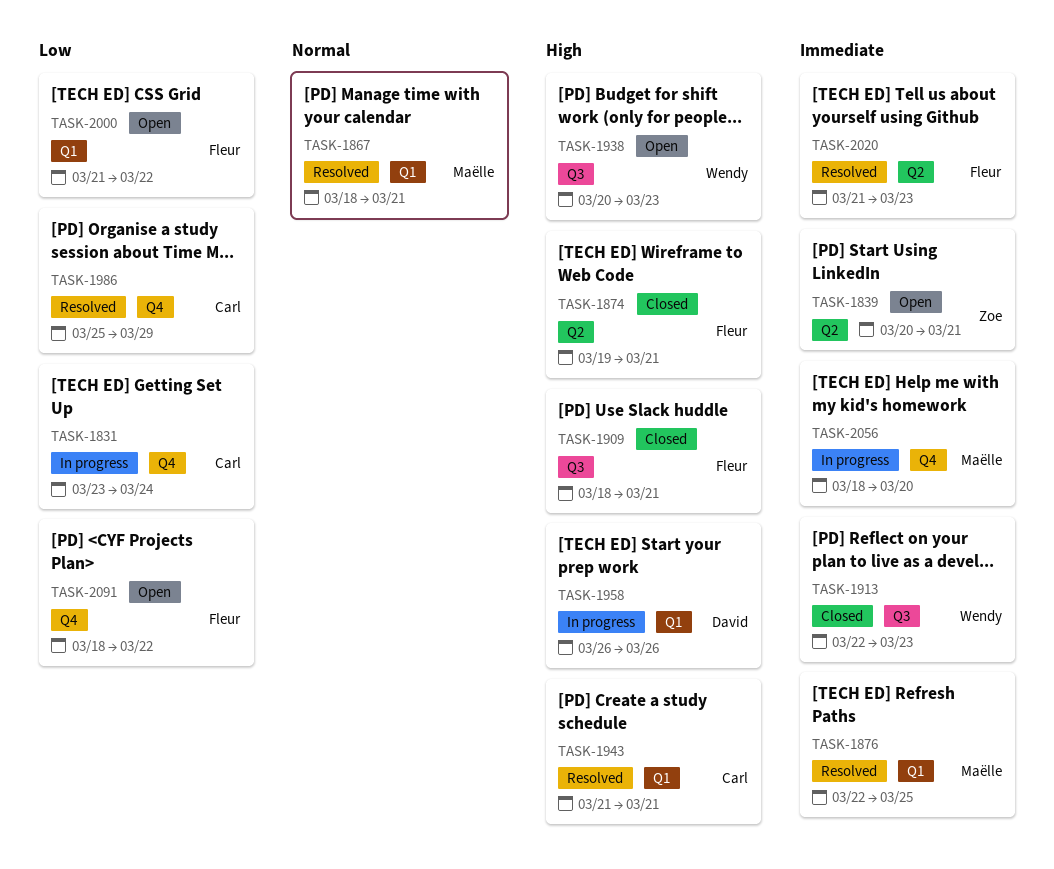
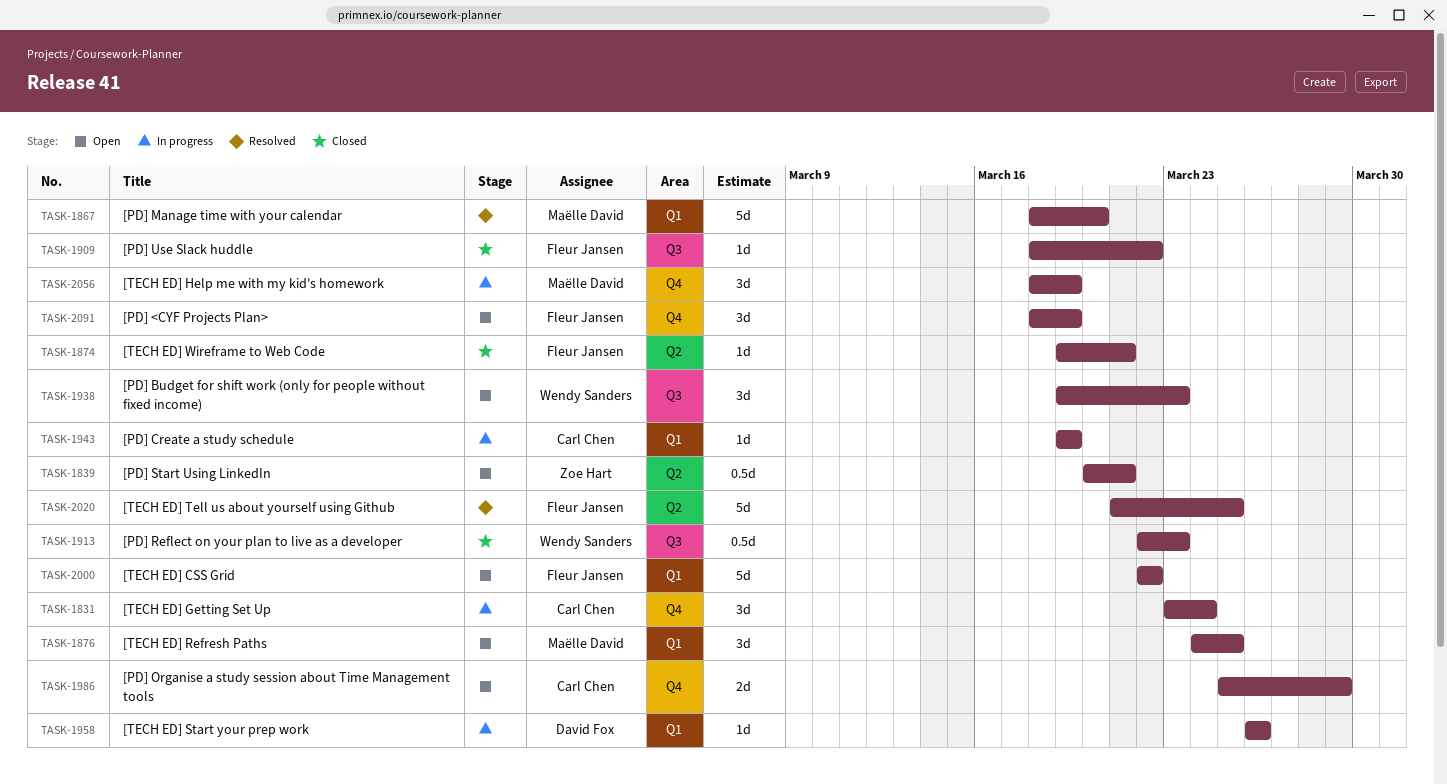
TASK-1867, due: Mar 21 -> Mar 20
TASK-1876, status: Resolved -> Open
TASK-1876, start: Mar 22 -> Mar 24
TASK-1909, due: Mar 21 -> Mar 22
TASK-1938, start: Mar 20 -> Mar 19
TASK-1943, status: Resolved -> In progress
TASK-1943, start: Mar 21 -> Mar 19
TASK-1943, due: Mar 21 -> Mar 19
TASK-1986, status: Resolved -> Open
TASK-2000, start: Mar 21 -> Mar 22
TASK-2020, due: Mar 23 -> Mar 25
TASK-2056, due: Mar 20 -> Mar 19
TASK-2091, due: Mar 22 -> Mar 19

